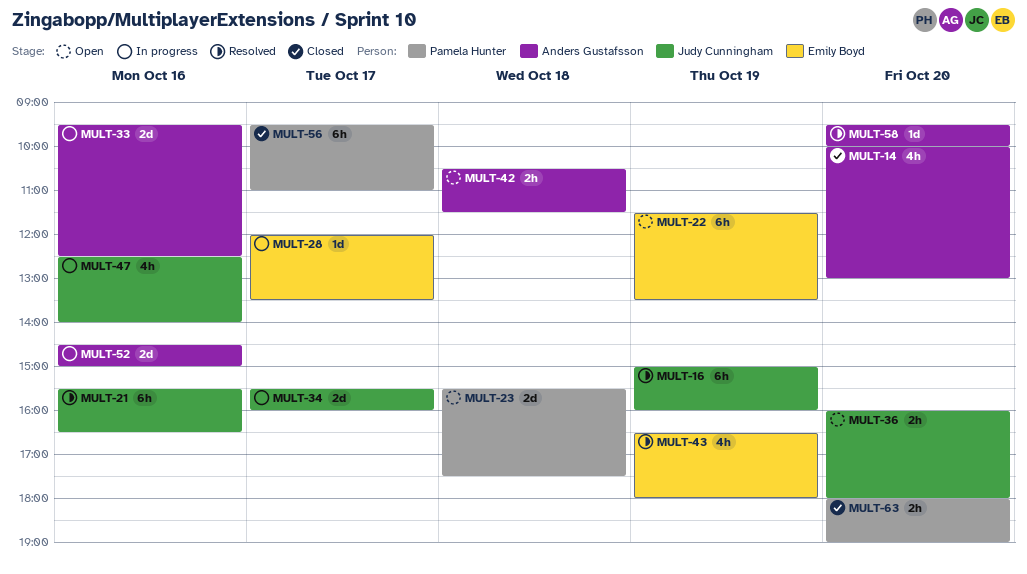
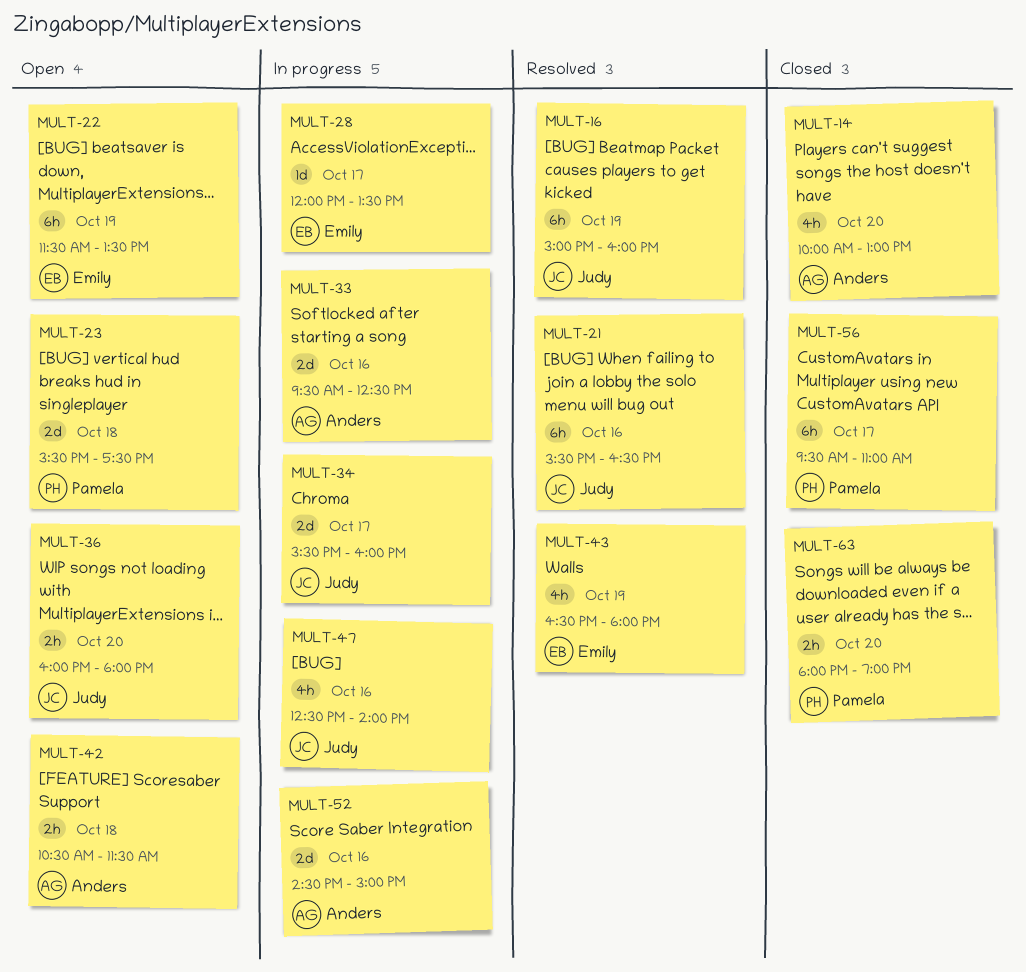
MULT-58: present -> none

